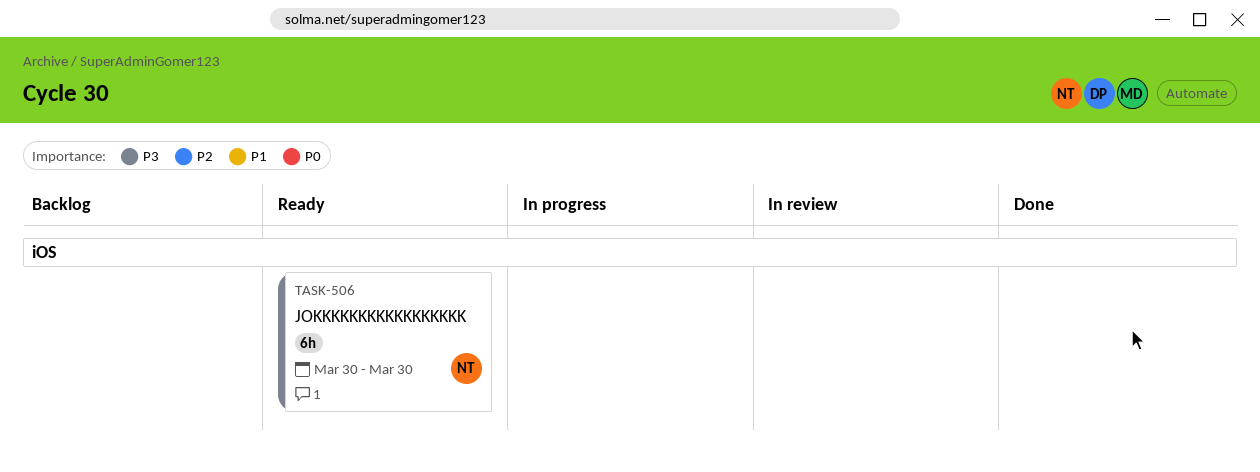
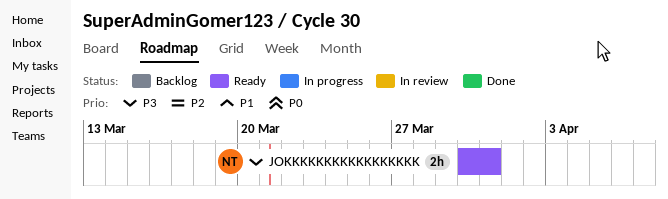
JOKKKKKKKKKKKKKKKKK, estimate: 6h -> 2h
JOKKKKKKKKKKKKKKKKK, due: Mar 30 -> Mar 31

